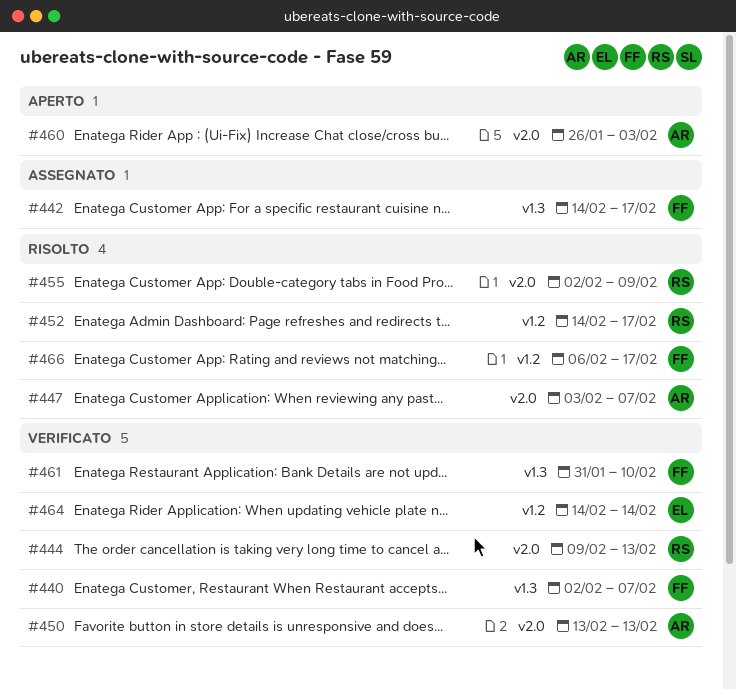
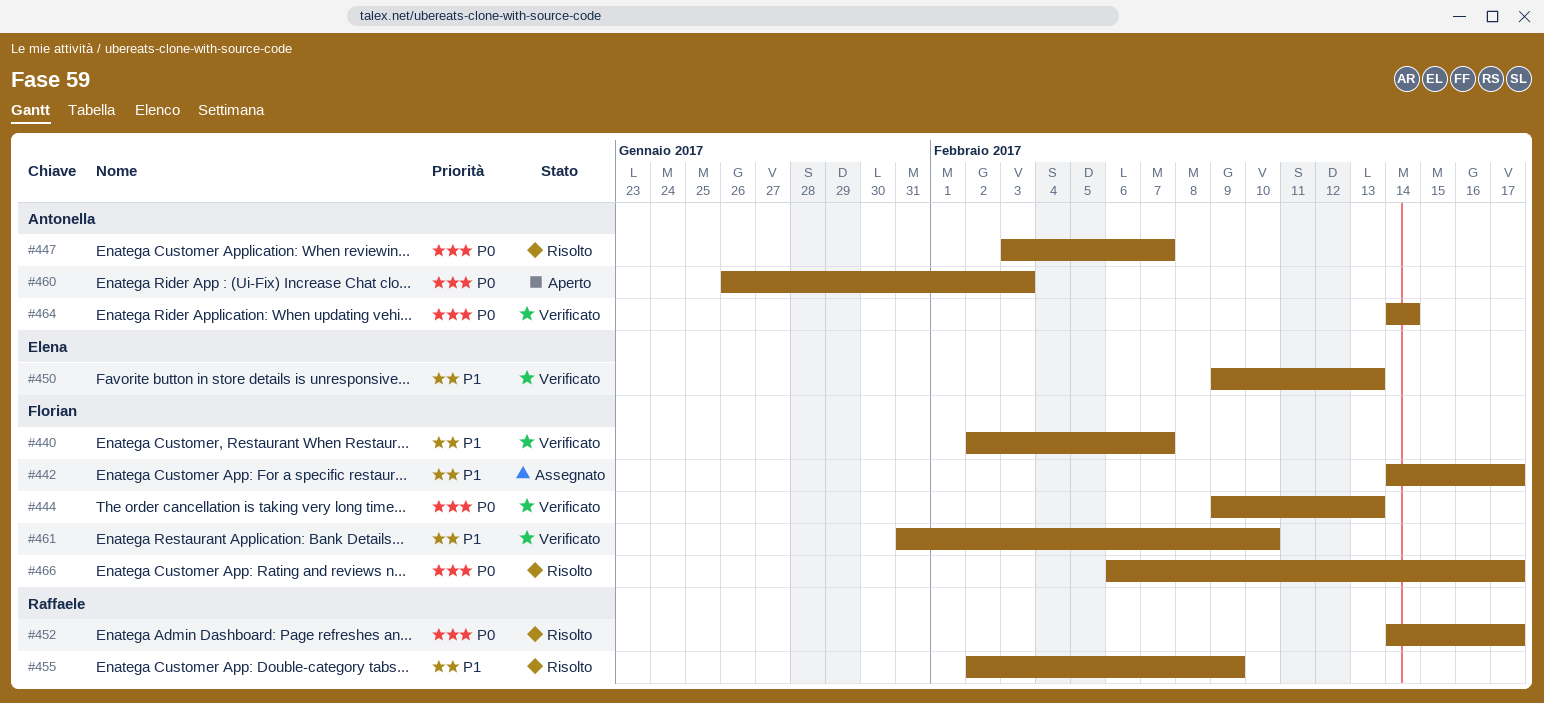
#444, owner: Raffaele -> Florian
#450, owner: Antonella -> Elena
#450, start: Feb 13 -> Feb 9
#464, owner: Elena -> Antonella

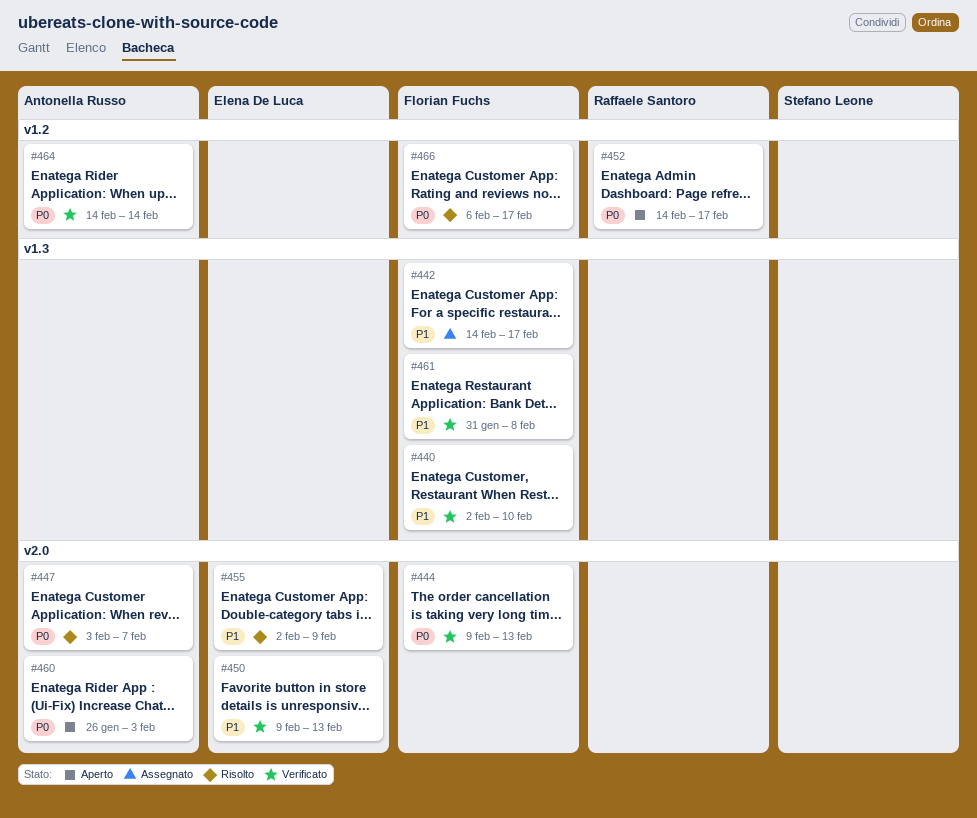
#440, due: Feb 7 -> Feb 10
#452, status: Risolto -> Aperto
#455, owner: Raffaele Santoro -> Elena De Luca
#461, due: Feb 10 -> Feb 8

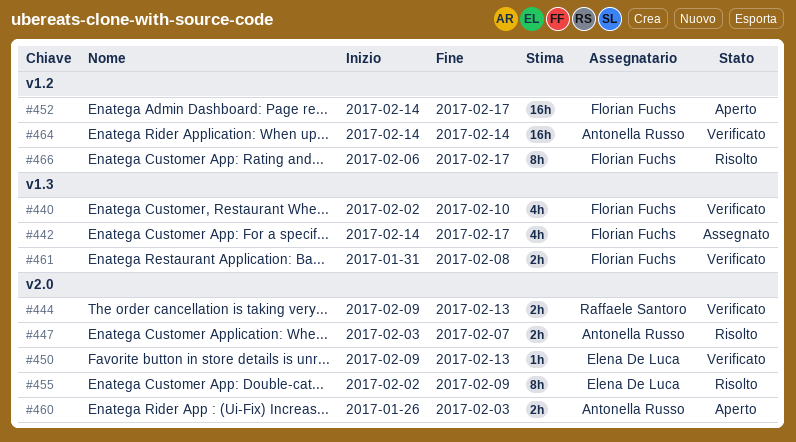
#444, owner: Florian Fuchs -> Raffaele Santoro
#452, owner: Raffaele Santoro -> Florian Fuchs

